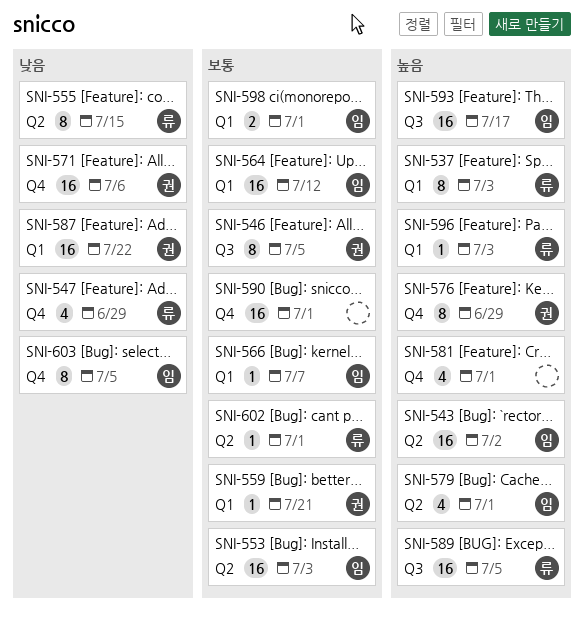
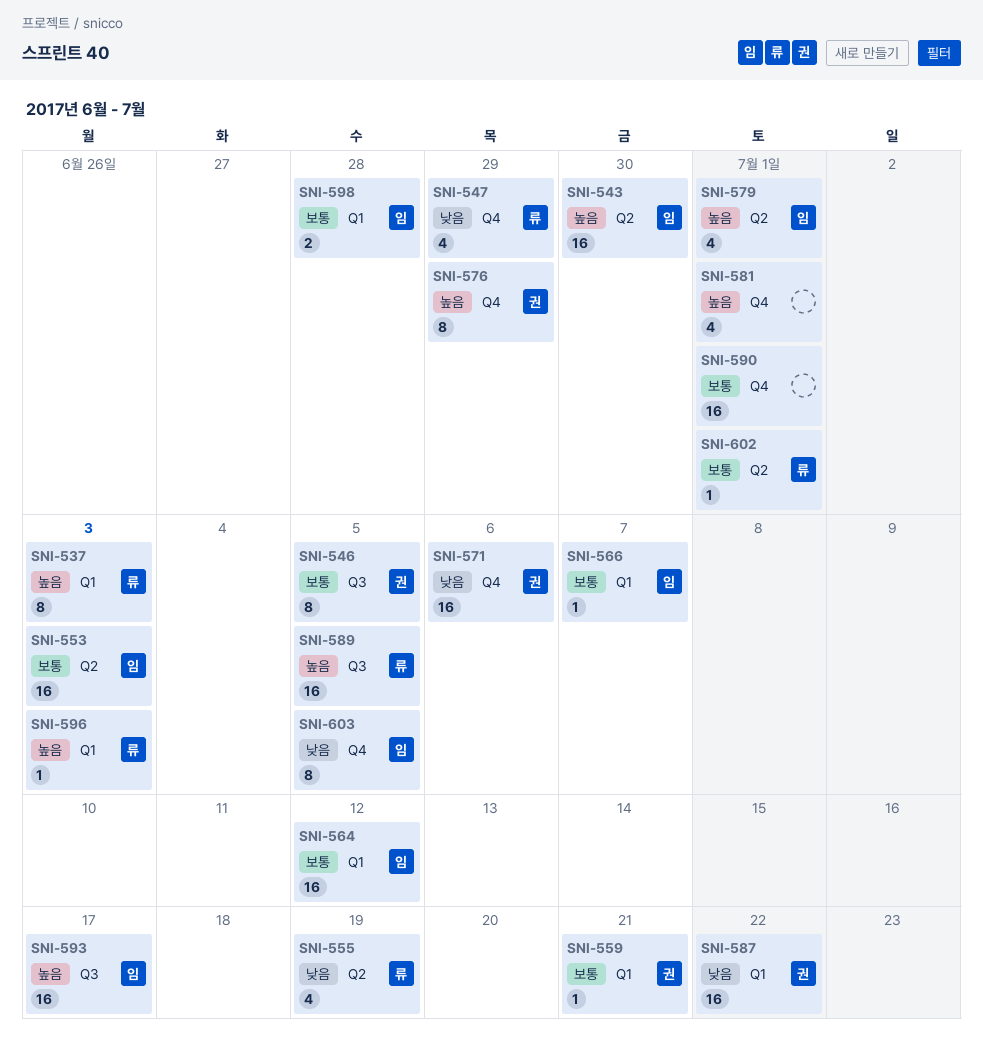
SNI-543, due: Jul 2 -> Jun 30
SNI-555, estimate: 8 -> 4
SNI-555, due: Jul 15 -> Jul 19
SNI-598, due: Jul 1 -> Jun 28

